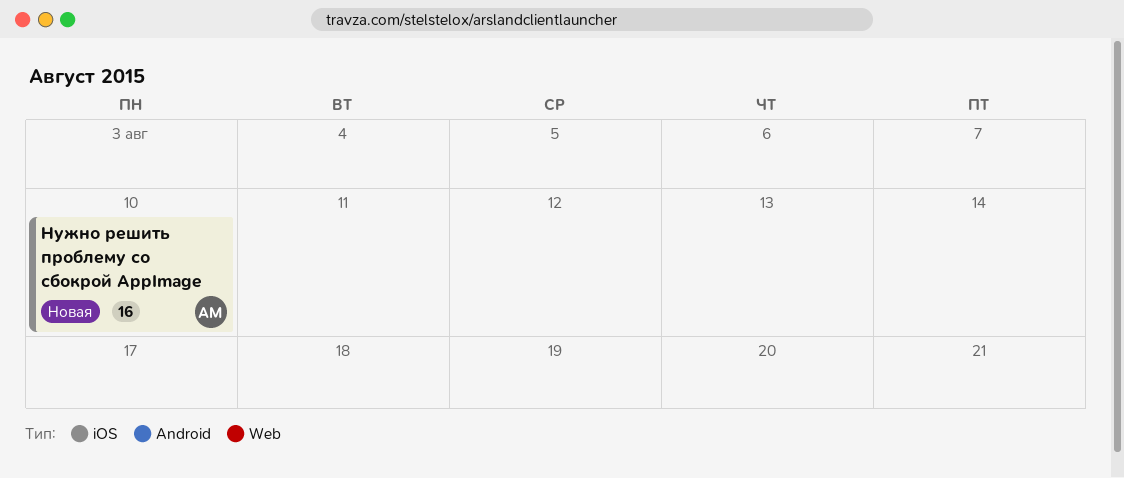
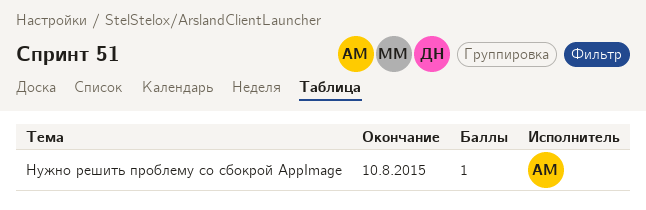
Нужно решить проблему со сбокрой AppImage, estimate: 16 -> 1

